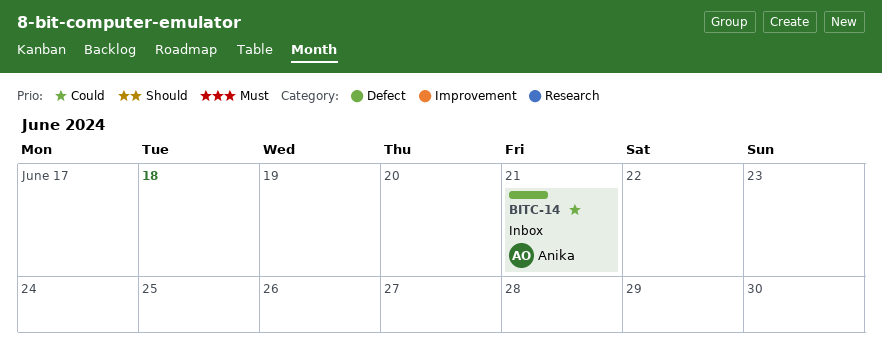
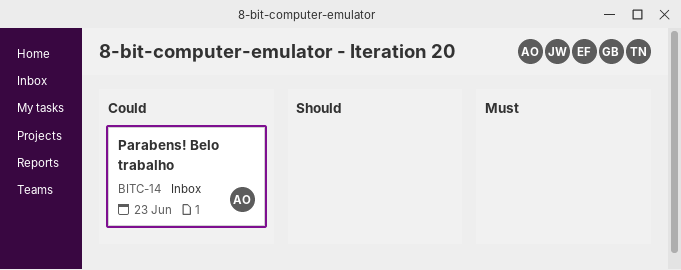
BITC-14, due: Jun 21 -> Jun 23

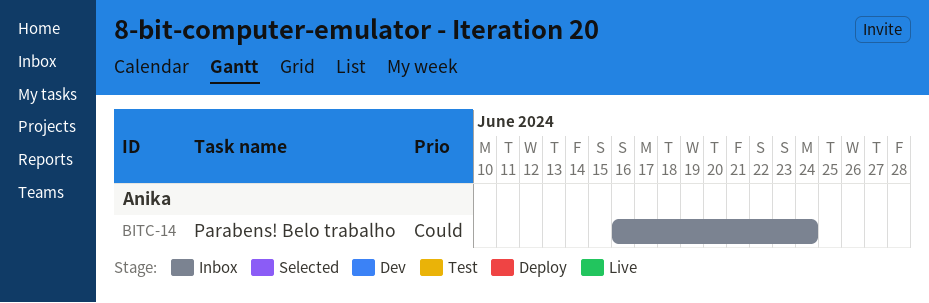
BITC-14, due: Jun 23 -> Jun 24

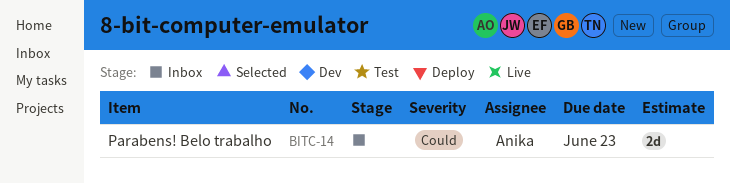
BITC-14, due: Jun 24 -> Jun 23

